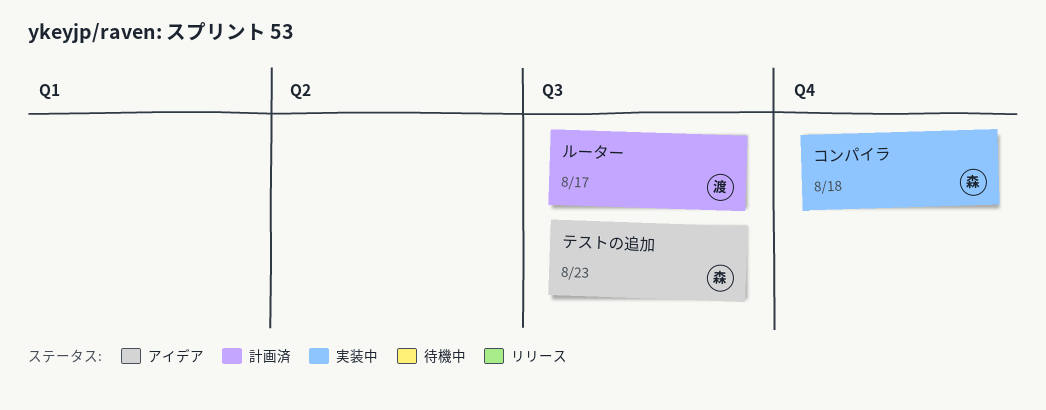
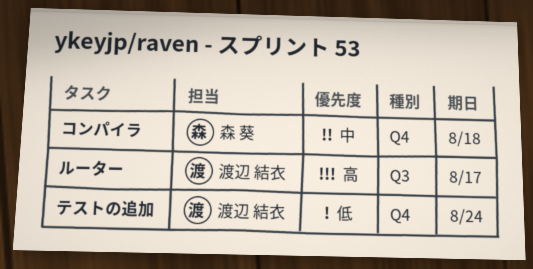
テストの追加, owner: 森 葵 -> 渡辺 結衣
テストの追加, label: Q3 -> Q4
テストの追加, due: Aug 23 -> Aug 24

